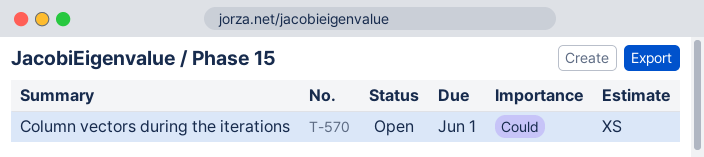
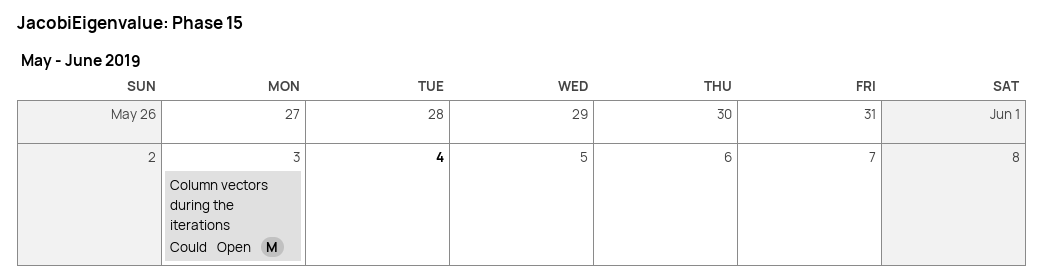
Column vectors during the iterations, estimate: XS -> M
Column vectors during the iterations, due: Jun 1 -> Jun 3

